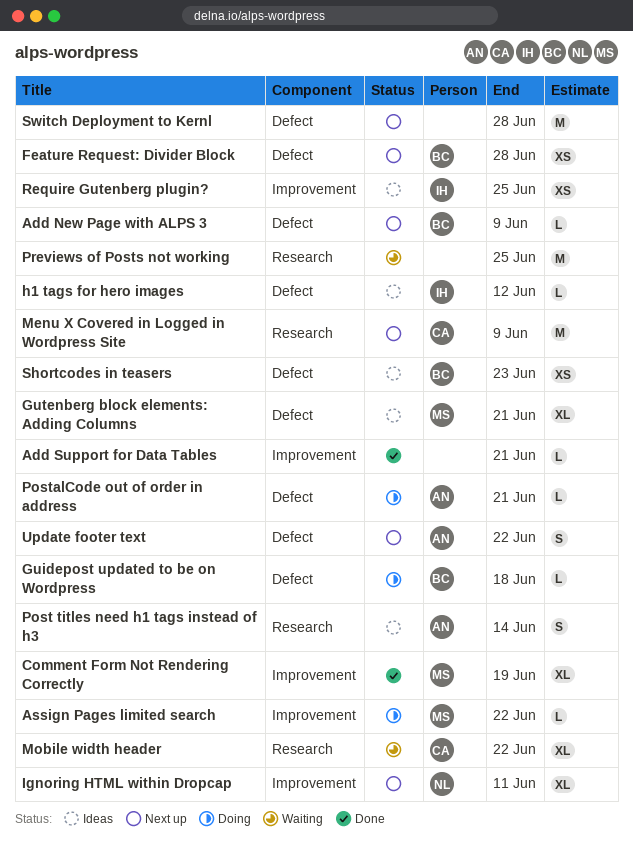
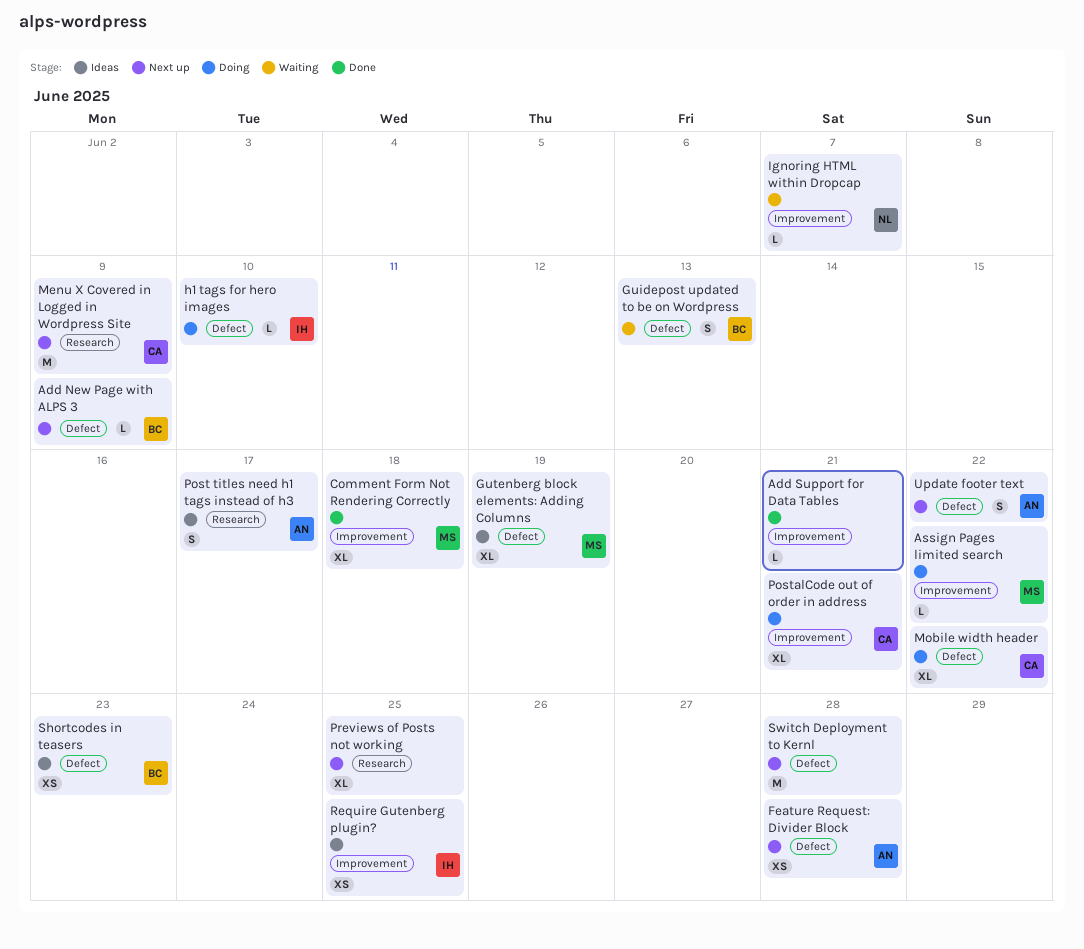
Comment Form Not Rendering Correctly, due: Jun 19 -> Jun 18
Feature Request: Divider Block, owner: BC -> AN
Guidepost updated to be on Wordpress, status: Doing -> Waiting
Guidepost updated to be on Wordpress, estimate: L -> S
Guidepost updated to be on Wordpress, due: Jun 18 -> Jun 13
Gutenberg block elements: Adding Columns, due: Jun 21 -> Jun 19
h1 tags for hero images, status: Ideas -> Doing
h1 tags for hero images, due: Jun 12 -> Jun 10
Ignoring HTML within Dropcap, status: Next up -> Waiting
Ignoring HTML within Dropcap, estimate: XL -> L
Ignoring HTML within Dropcap, due: Jun 11 -> Jun 7
Mobile width header, status: Waiting -> Doing
Mobile width header, label: Research -> Defect
Post titles need h1 tags instead of h3, due: Jun 14 -> Jun 17
PostalCode out of order in address, owner: AN -> CA
PostalCode out of order in address, label: Defect -> Improvement
PostalCode out of order in address, estimate: L -> XL
Previews of Posts not working, status: Waiting -> Next up
Previews of Posts not working, estimate: M -> XL

